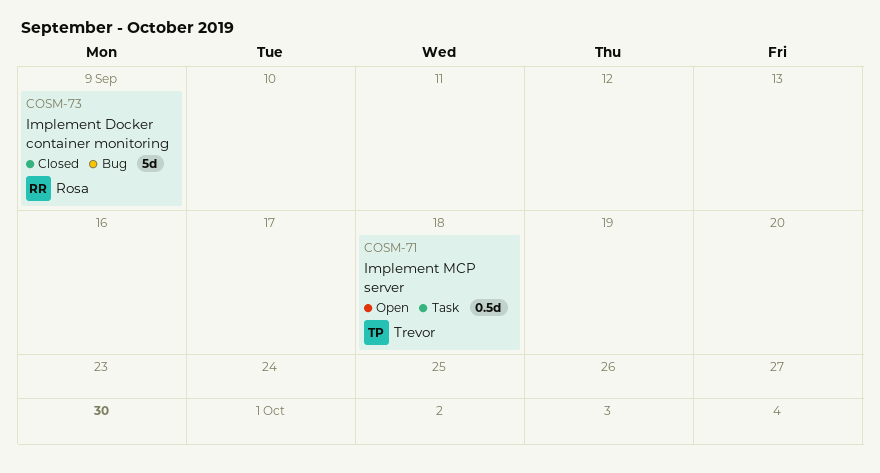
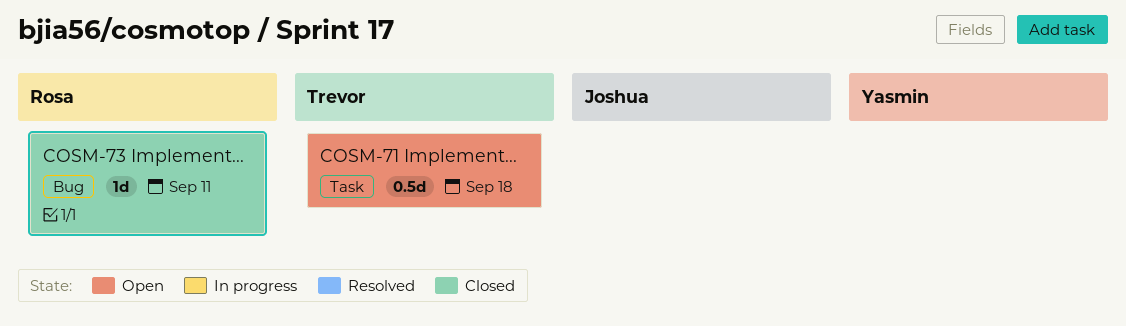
COSM-73, estimate: 5d -> 1d
COSM-73, due: Sep 9 -> Sep 11

